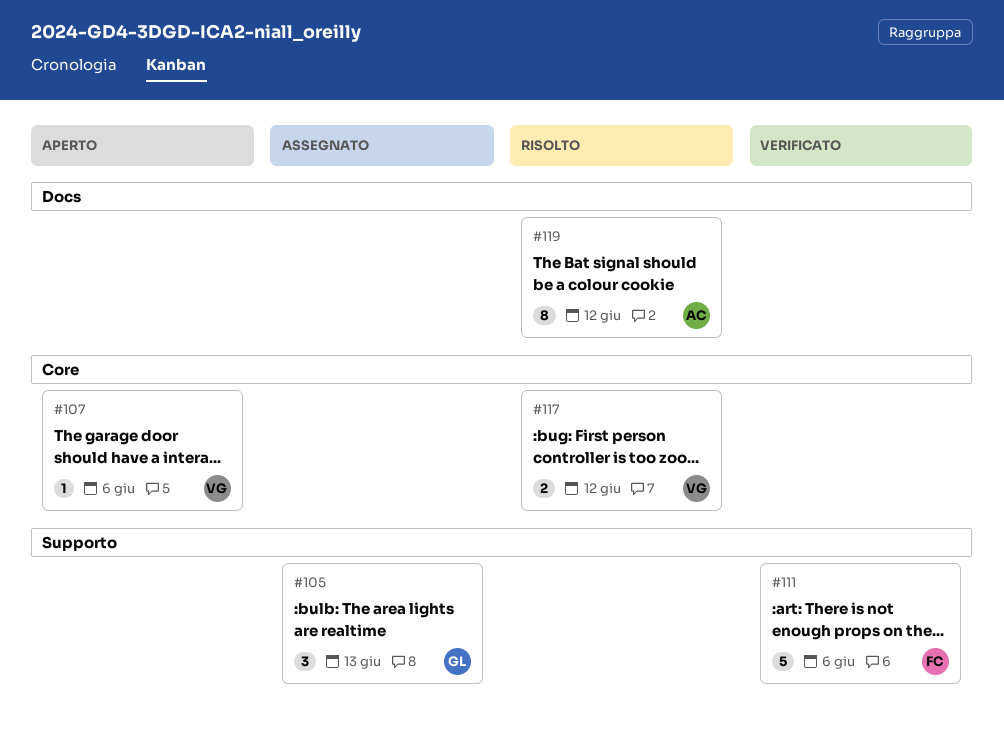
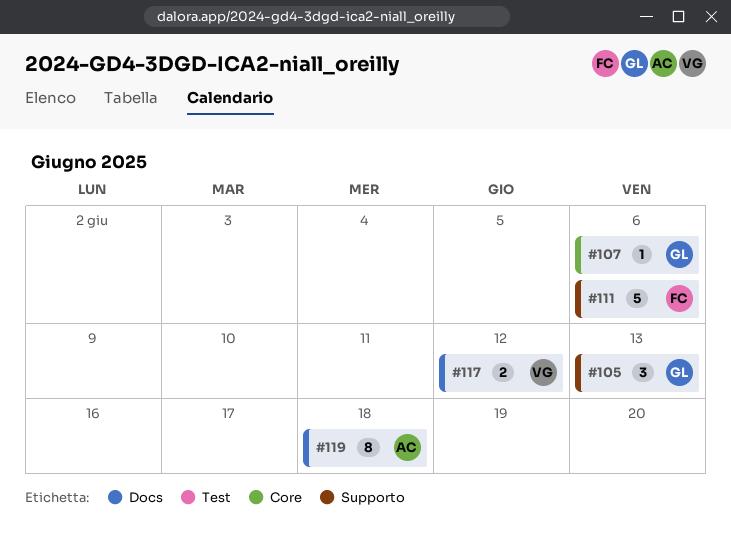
#107, owner: VG -> GL
#117, label: Core -> Docs
#119, due: Jun 12 -> Jun 18

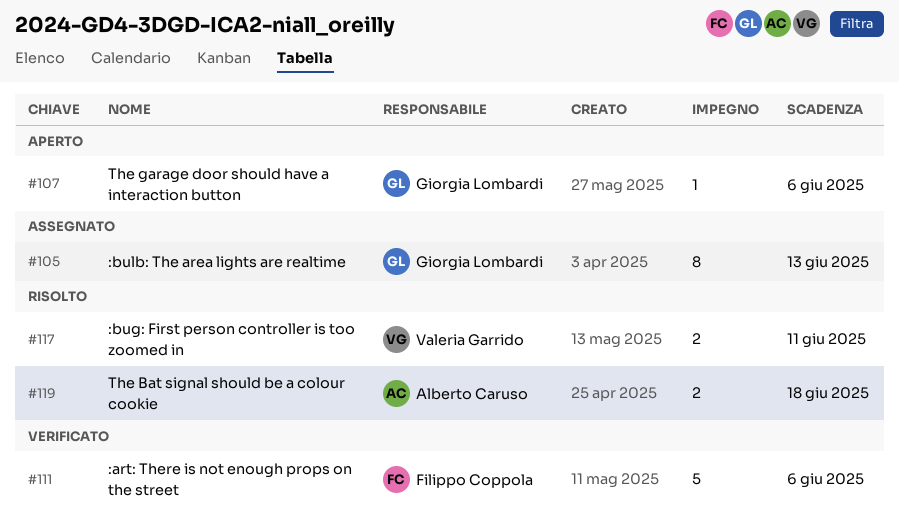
#105, estimate: 3 -> 8
#117, due: Jun 12 -> Jun 11
#119, estimate: 8 -> 2

